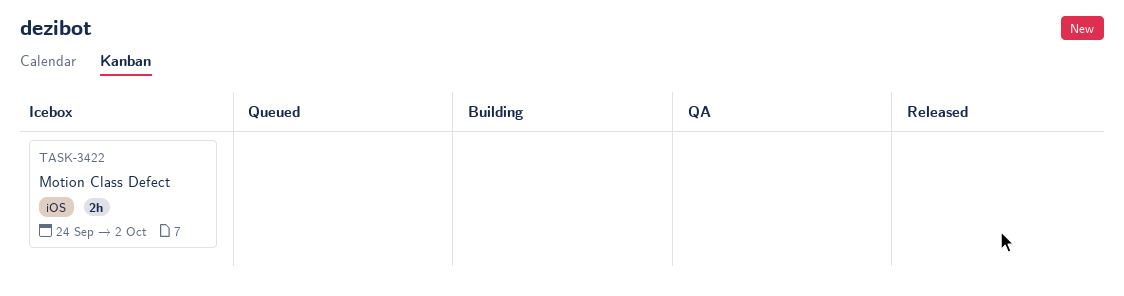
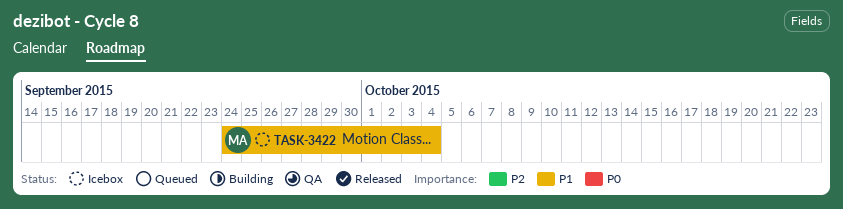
TASK-3422, due: Oct 2 -> Oct 4

